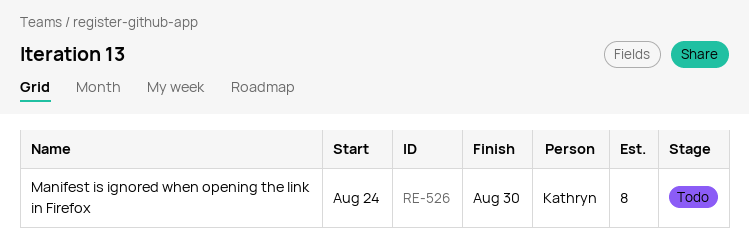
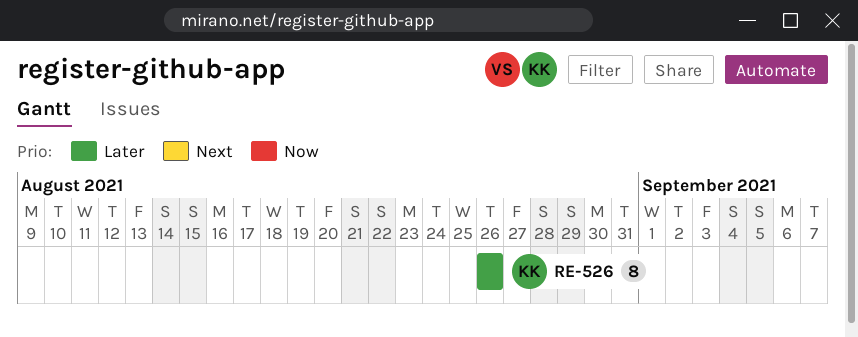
RE-526, start: Aug 24 -> Aug 26
RE-526, due: Aug 30 -> Aug 26

